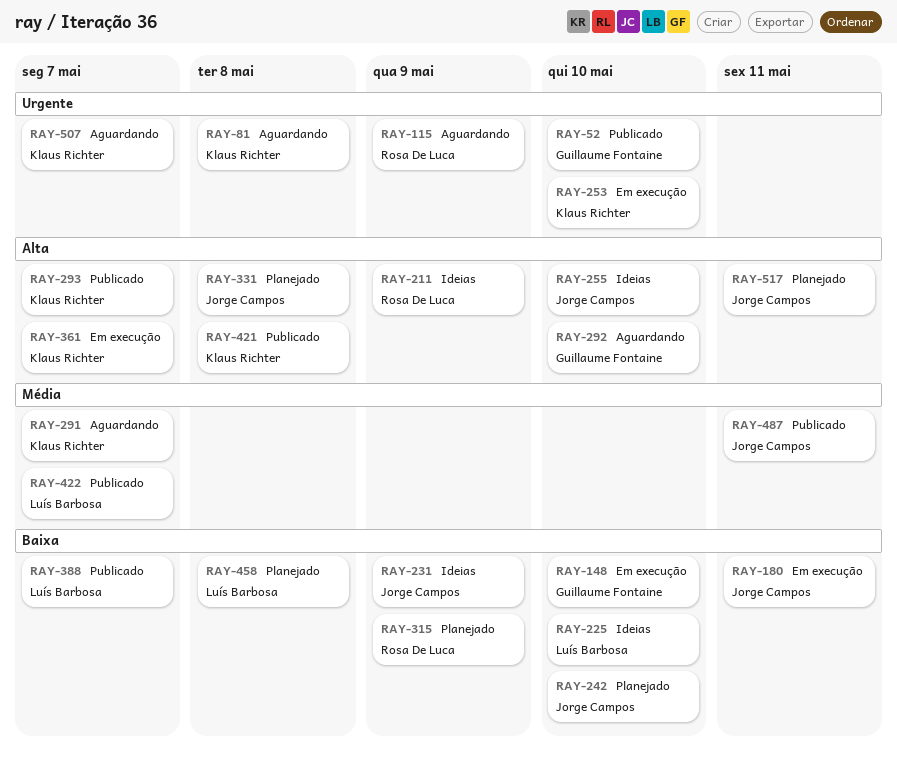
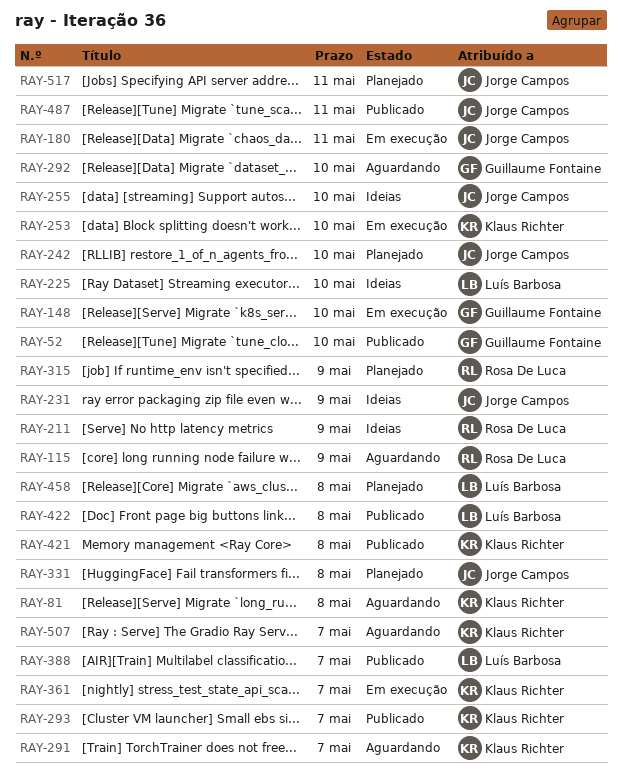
RAY-422, due: May 7 -> May 8

